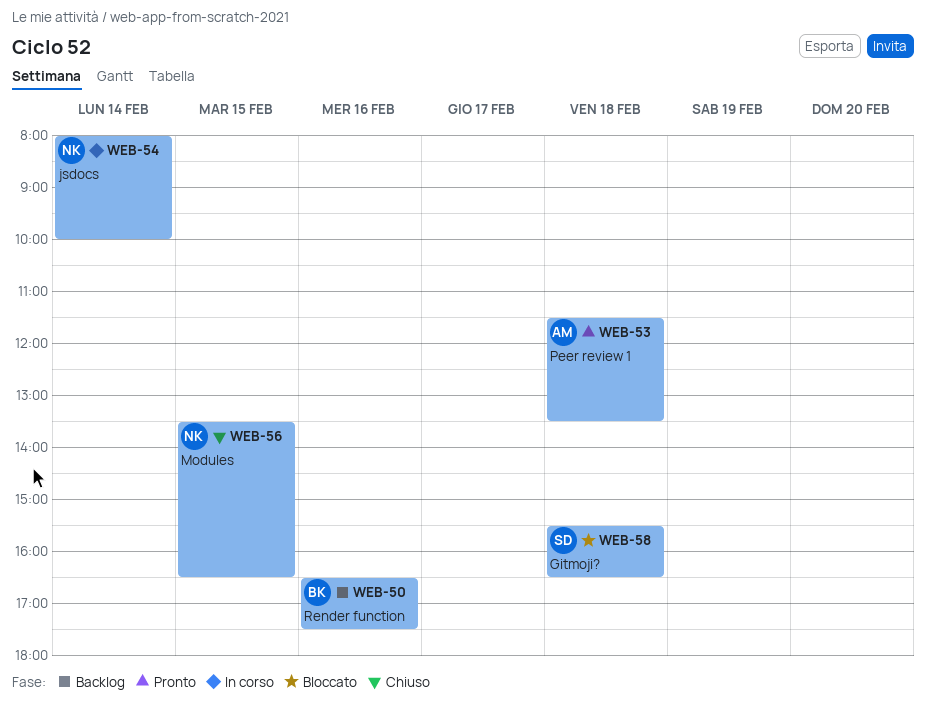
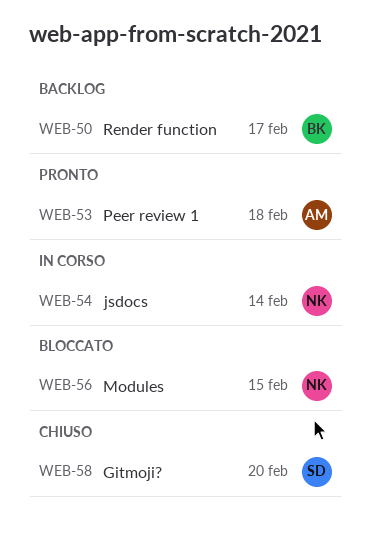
WEB-50, day: Feb 16 -> Feb 17
WEB-56, status: Chiuso -> Bloccato
WEB-58, status: Bloccato -> Chiuso
WEB-58, day: Feb 18 -> Feb 20

